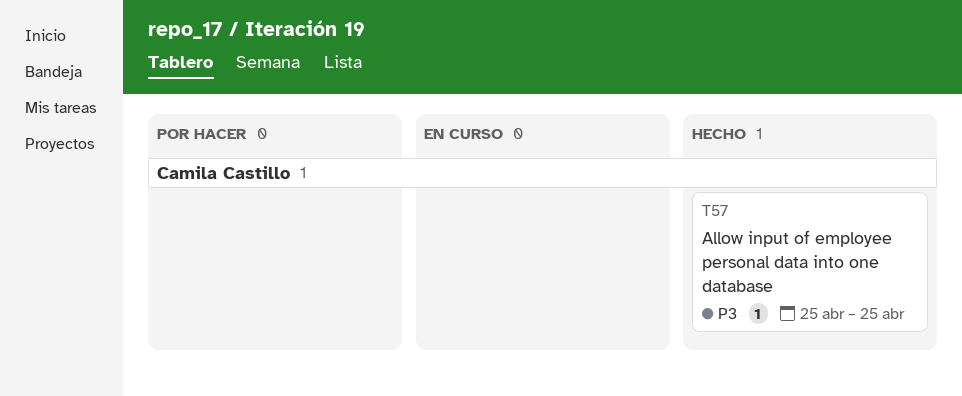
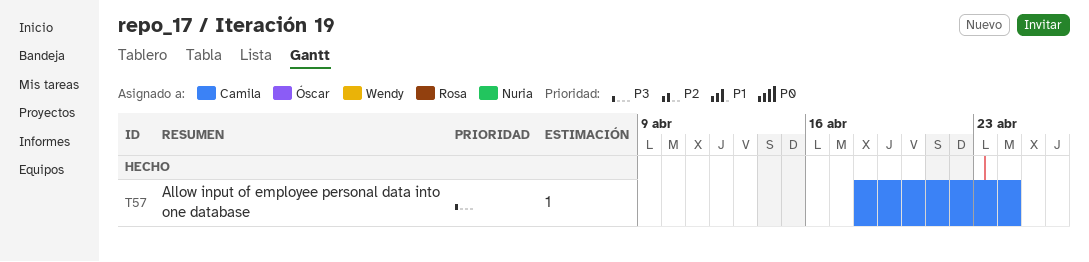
T57, start: Apr 25 -> Apr 18
T57, due: Apr 25 -> Apr 24

